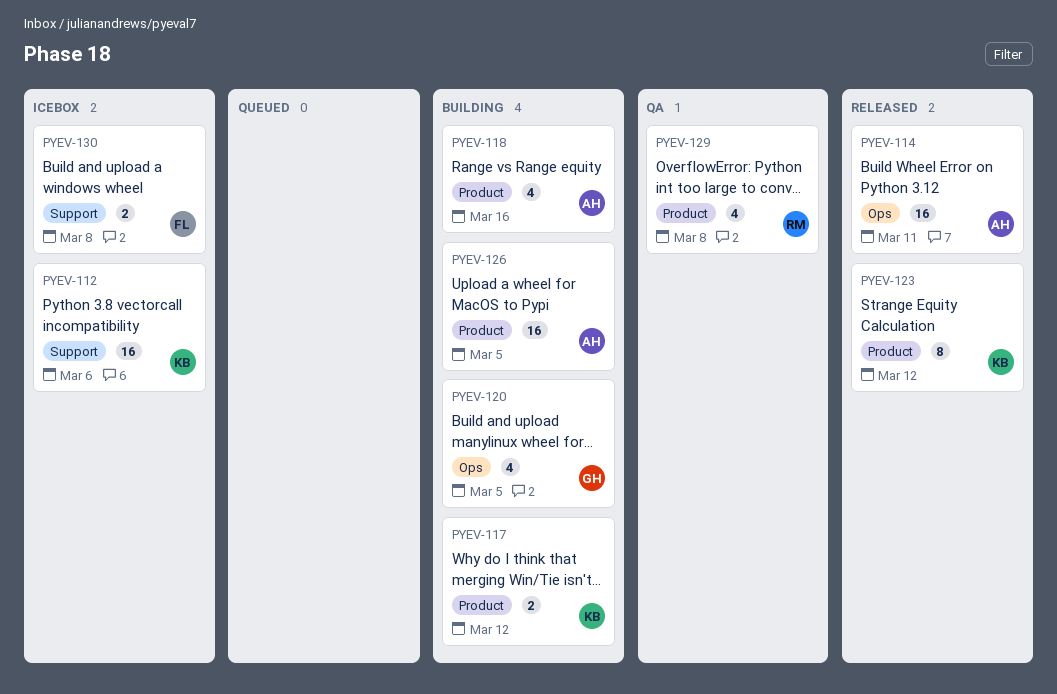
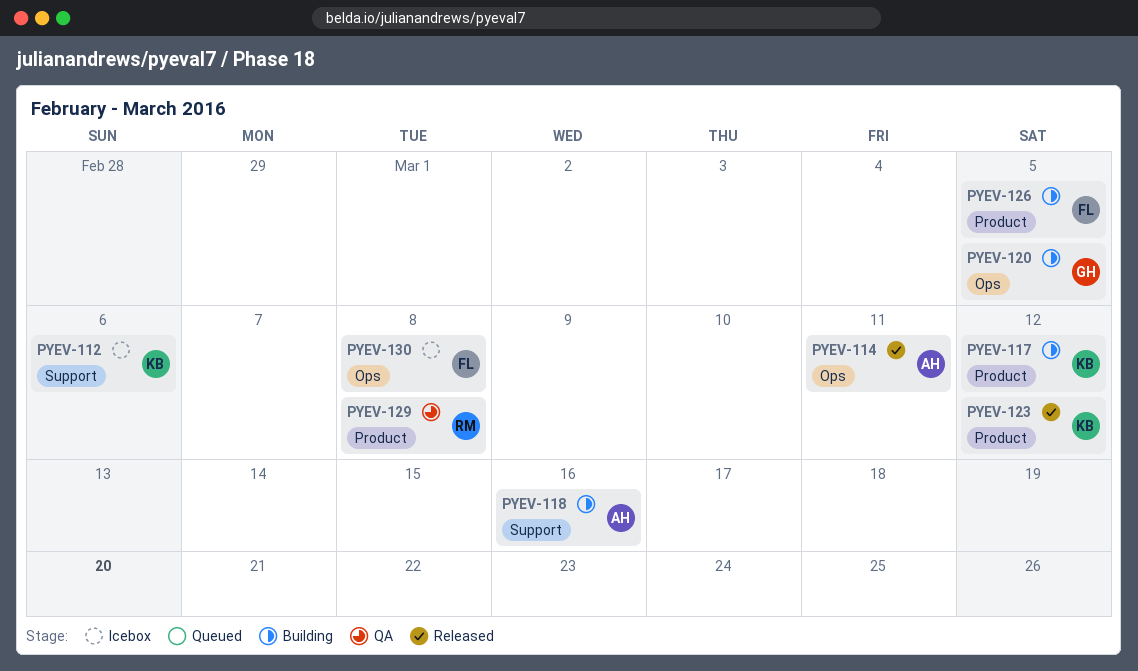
PYEV-118, label: Product -> Support
PYEV-126, owner: AH -> FL
PYEV-130, label: Support -> Ops

